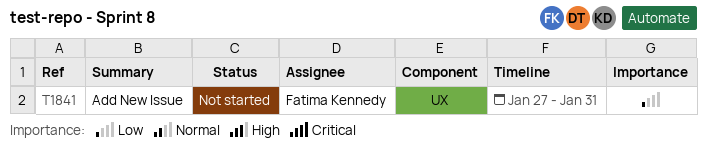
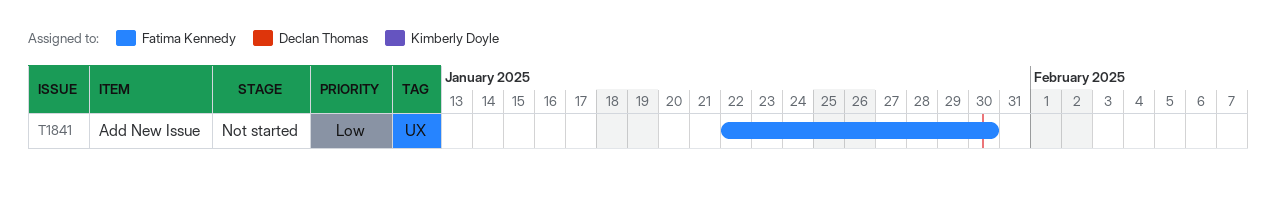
T1841, start: Jan 27 -> Jan 22
T1841, due: Jan 31 -> Jan 30

